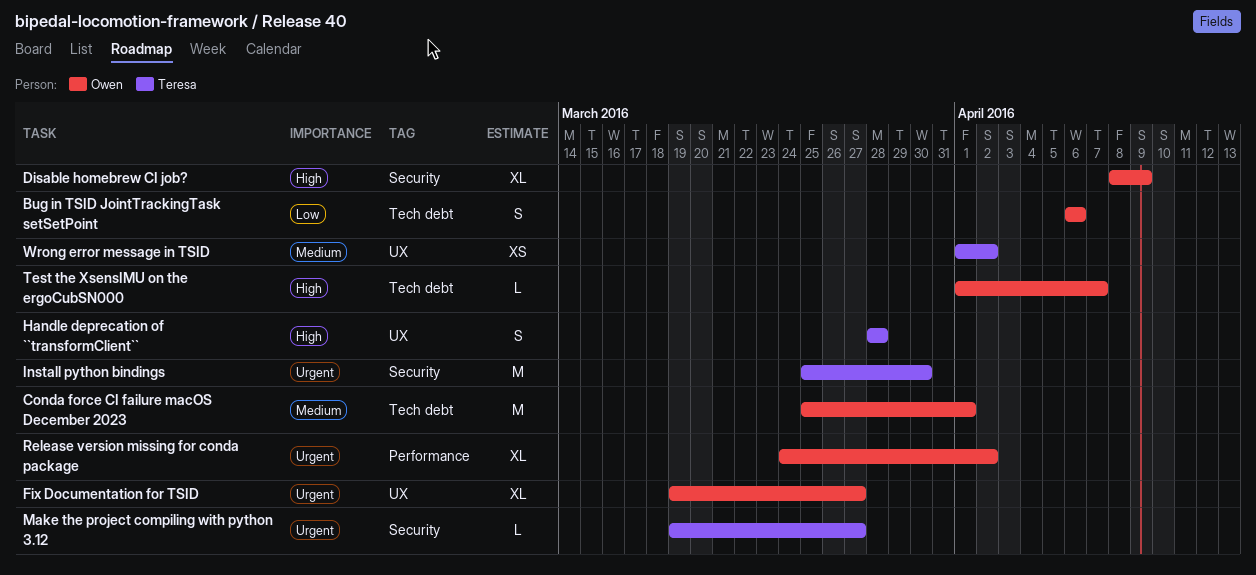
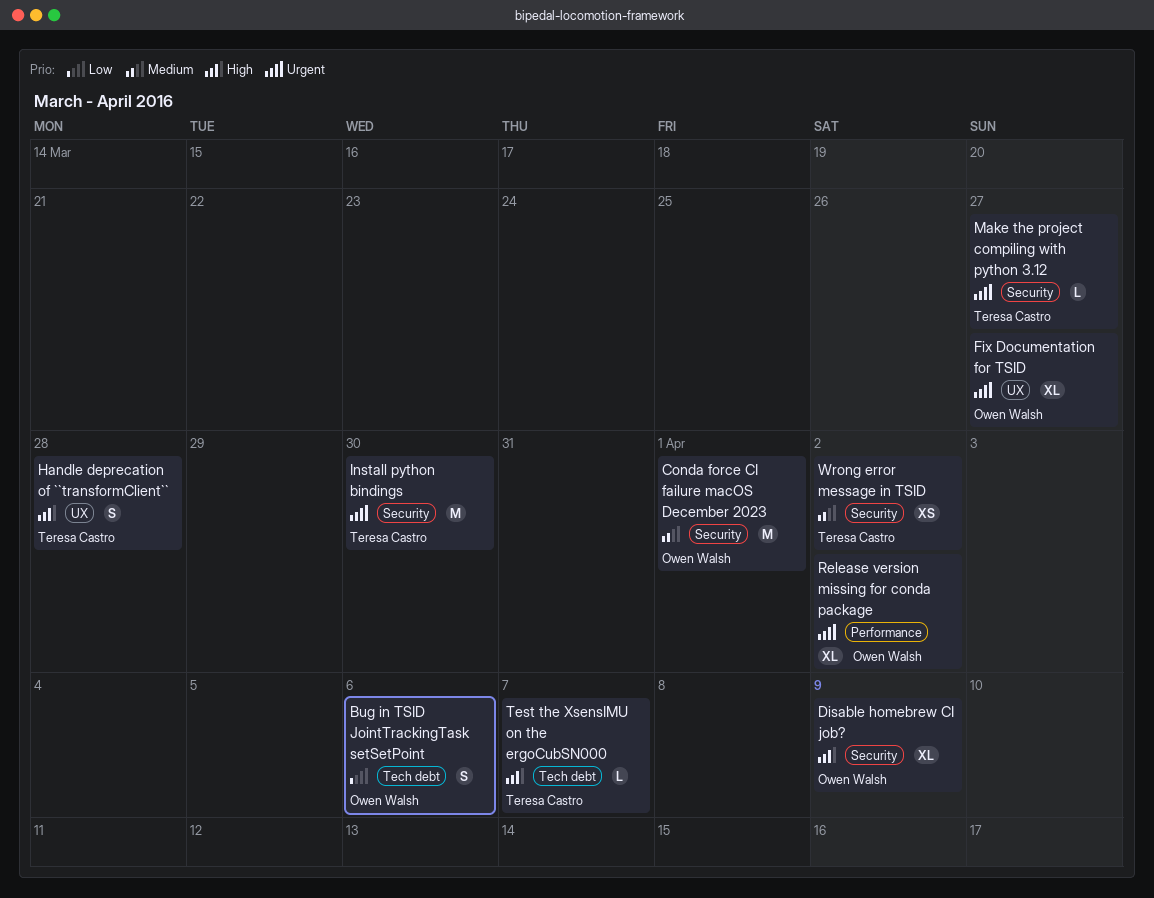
Conda force CI failure macOS December 2023, label: Tech debt -> Security
Test the XsensIMU on the ergoCubSN000, owner: Owen Walsh -> Teresa Castro
Wrong error message in TSID, label: UX -> Security

